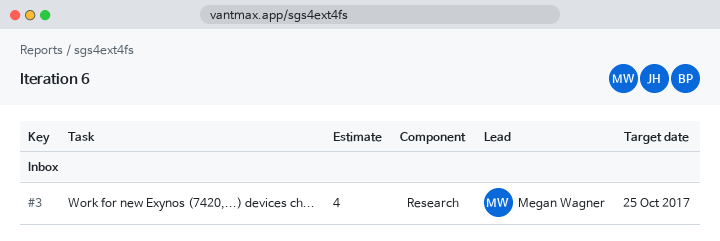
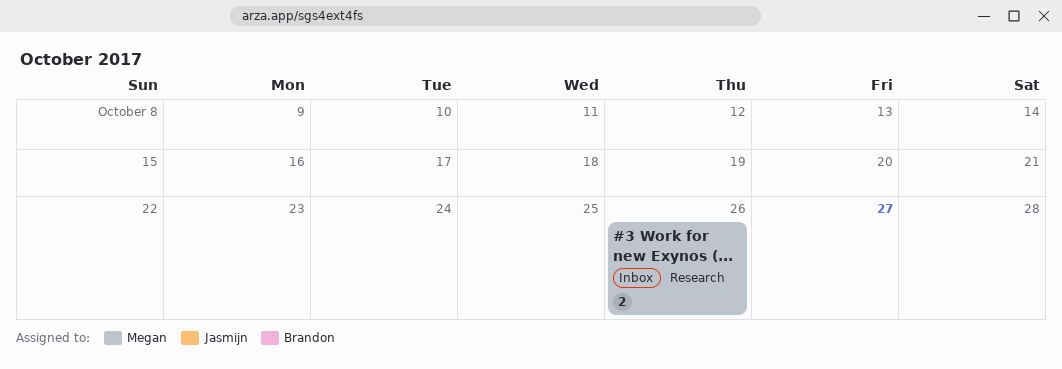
#3, estimate: 4 -> 2
#3, due: Oct 25 -> Oct 26

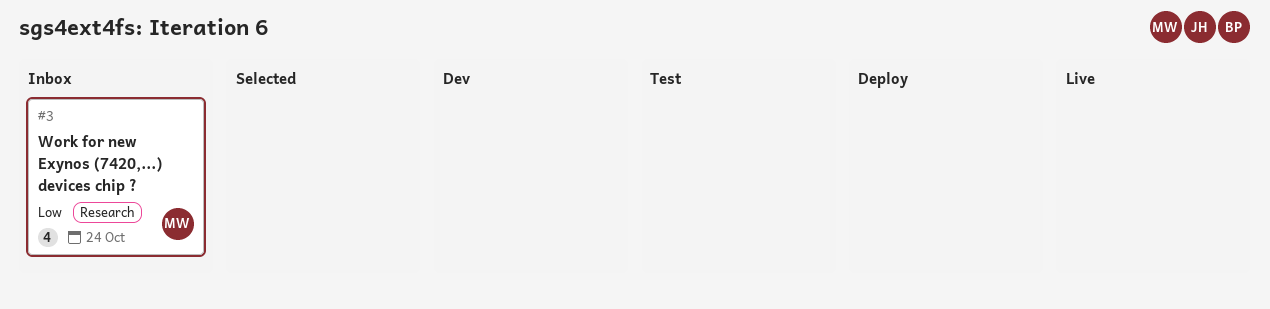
#3, estimate: 2 -> 4
#3, due: Oct 26 -> Oct 24

